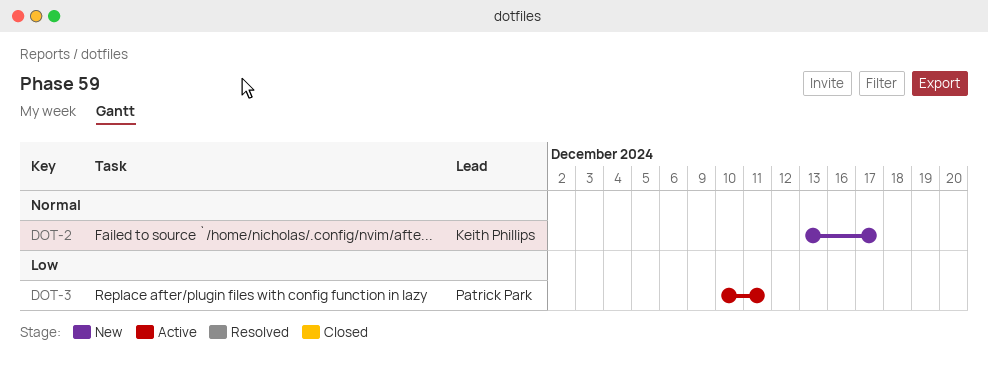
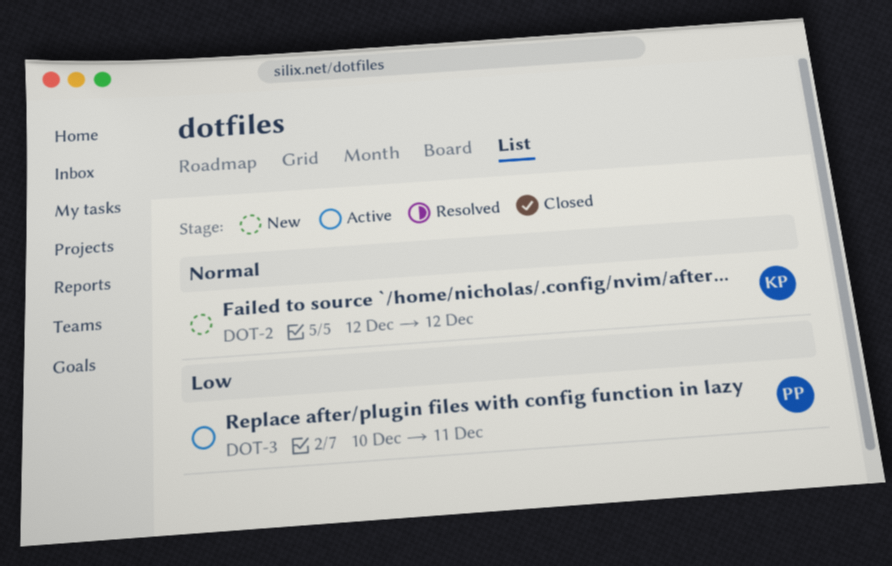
DOT-2, start: Dec 13 -> Dec 12
DOT-2, due: Dec 17 -> Dec 12

